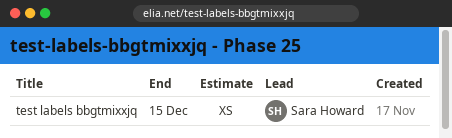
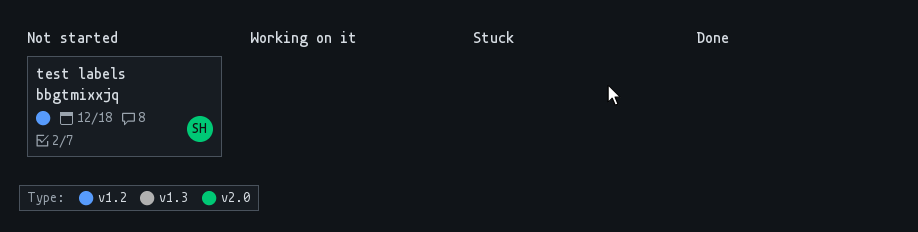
test labels bbgtmixxjq, due: Dec 15 -> Dec 18

